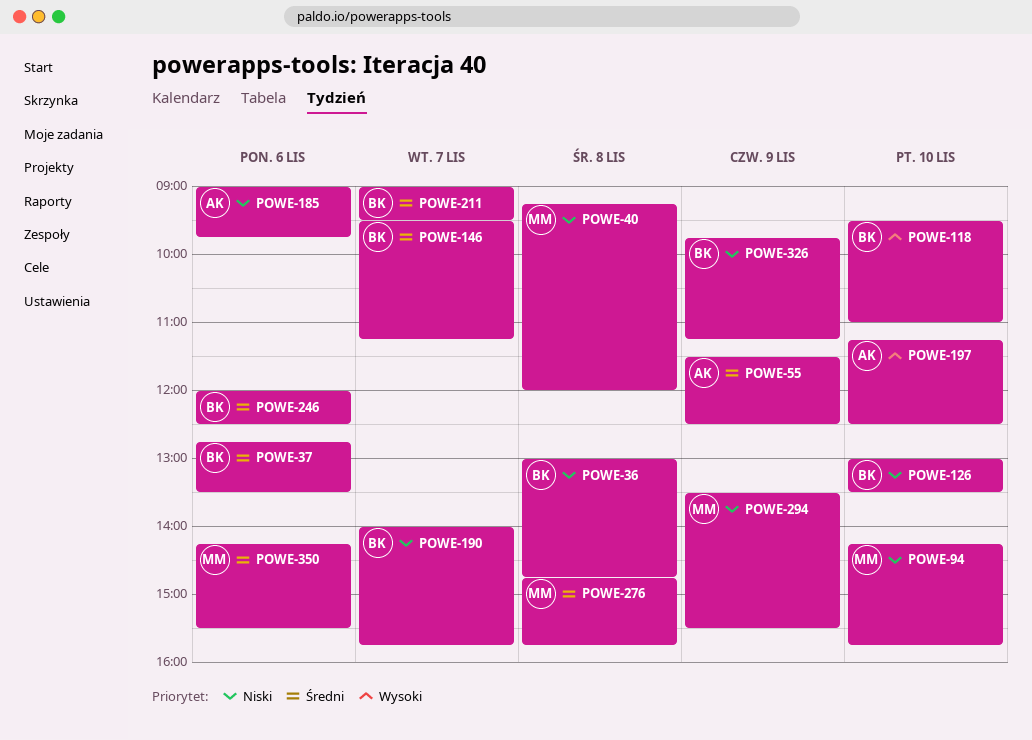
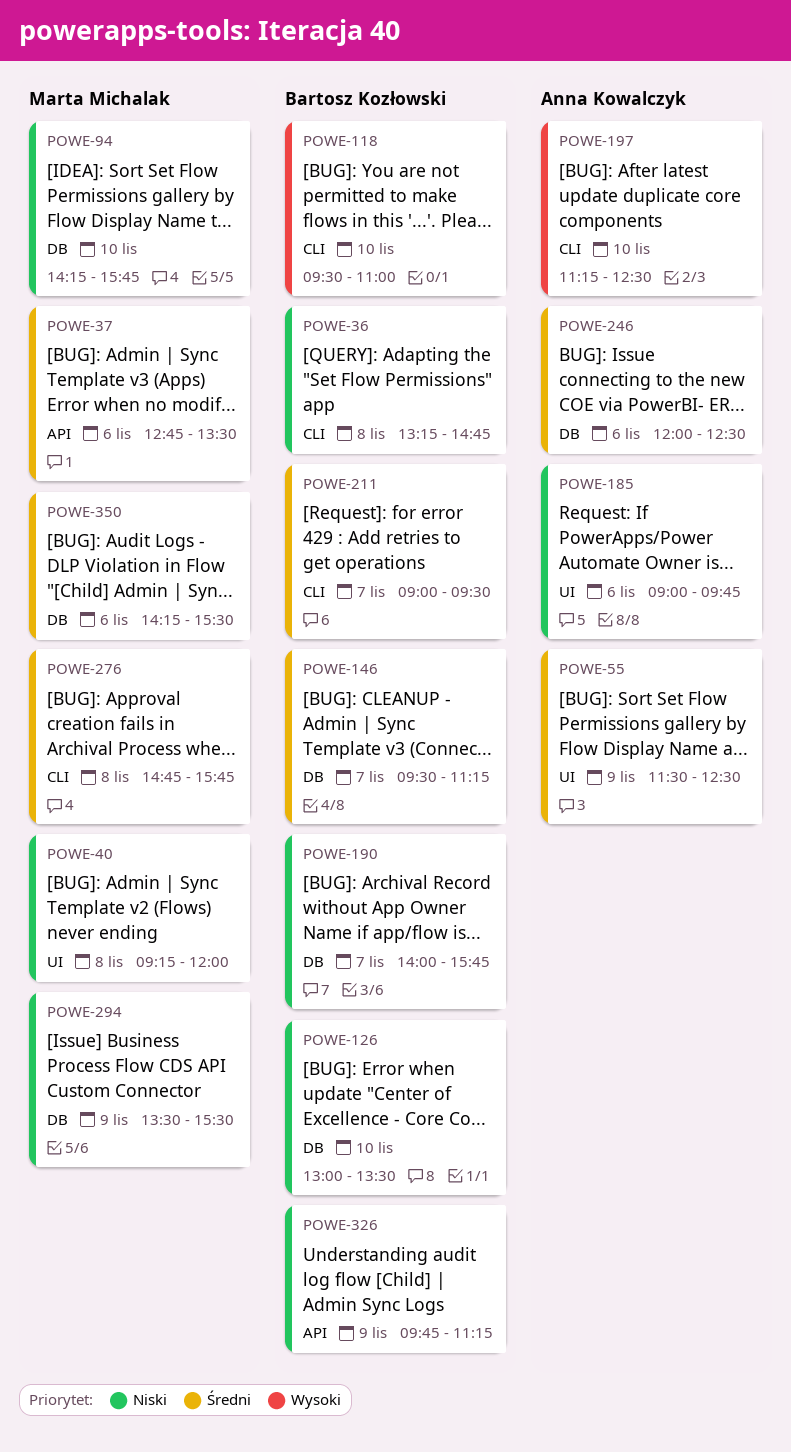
POWE-36, begins: 13:00 -> 13:15
POWE-37, owner: Bartosz Kozłowski -> Marta Michalak
POWE-246, owner: Bartosz Kozłowski -> Anna Kowalczyk

